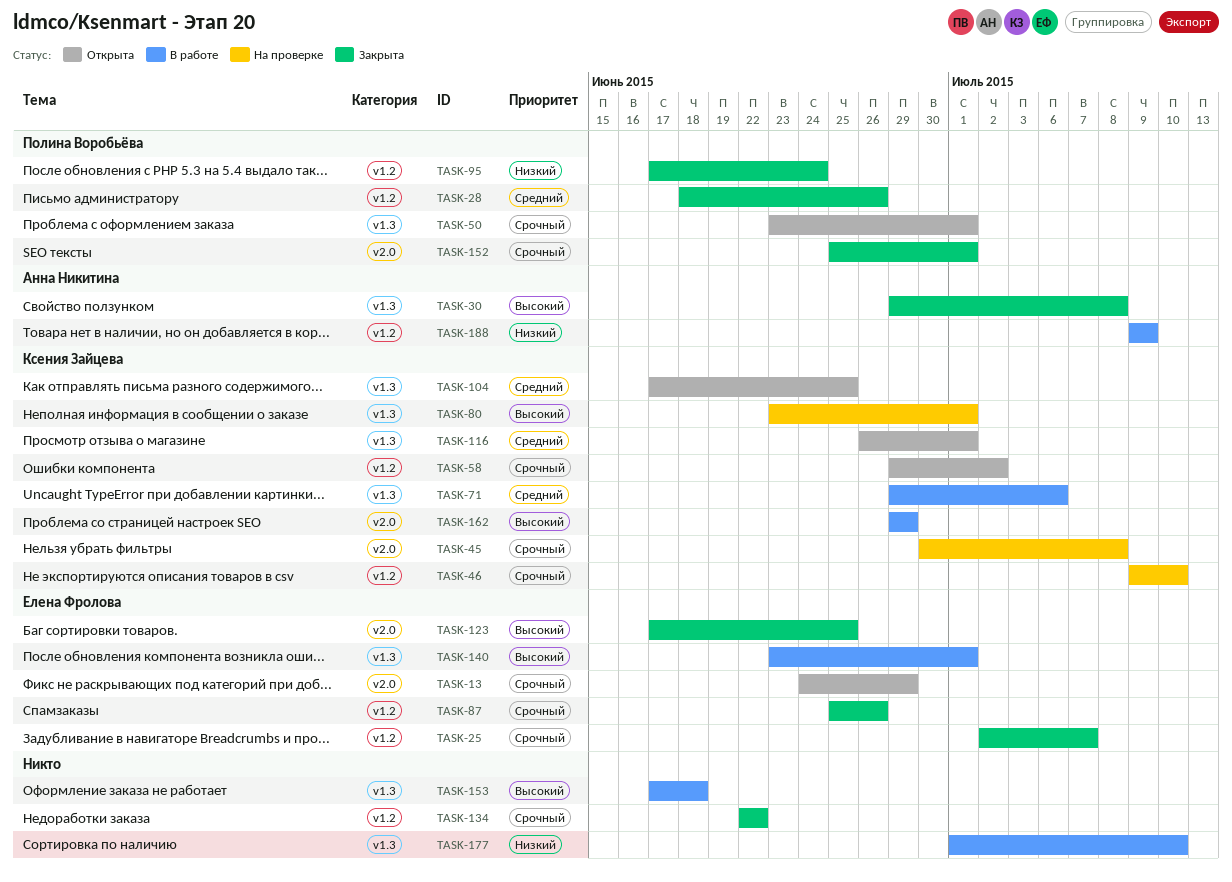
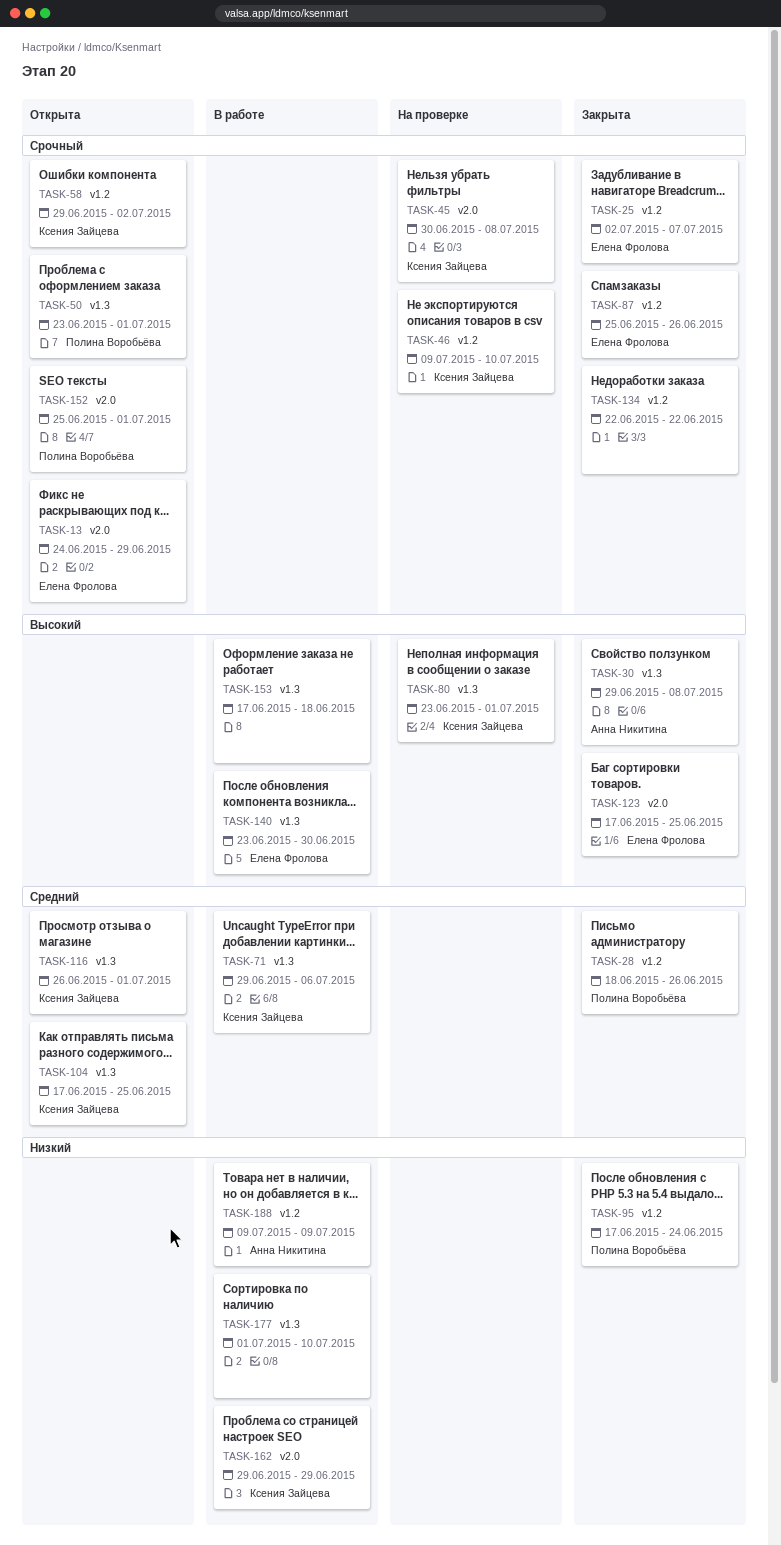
TASK-140, due: Jul 1 -> Jun 30
TASK-152, status: Закрыта -> Открыта
TASK-162, priority: Высокий -> Низкий

